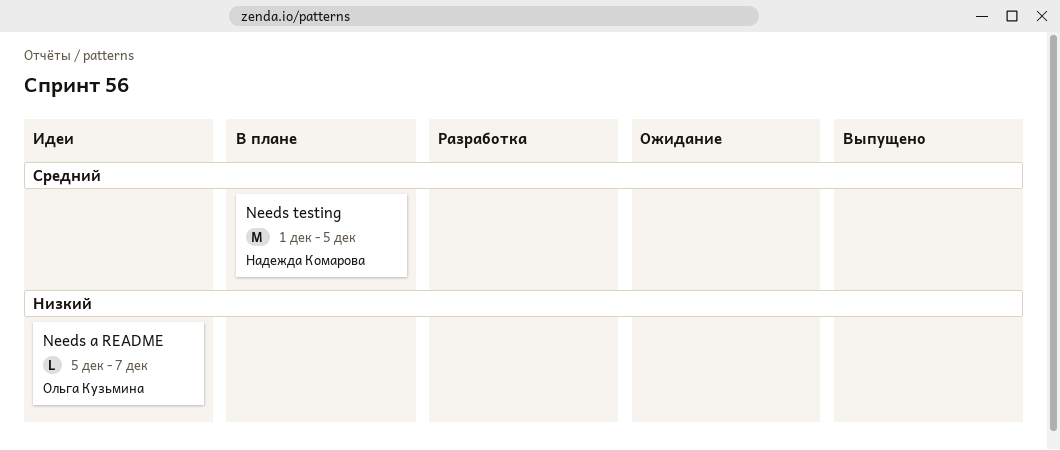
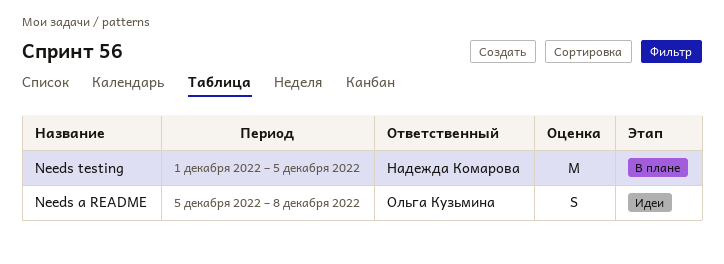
Needs a README, estimate: L -> S
Needs a README, due: Dec 7 -> Dec 8

